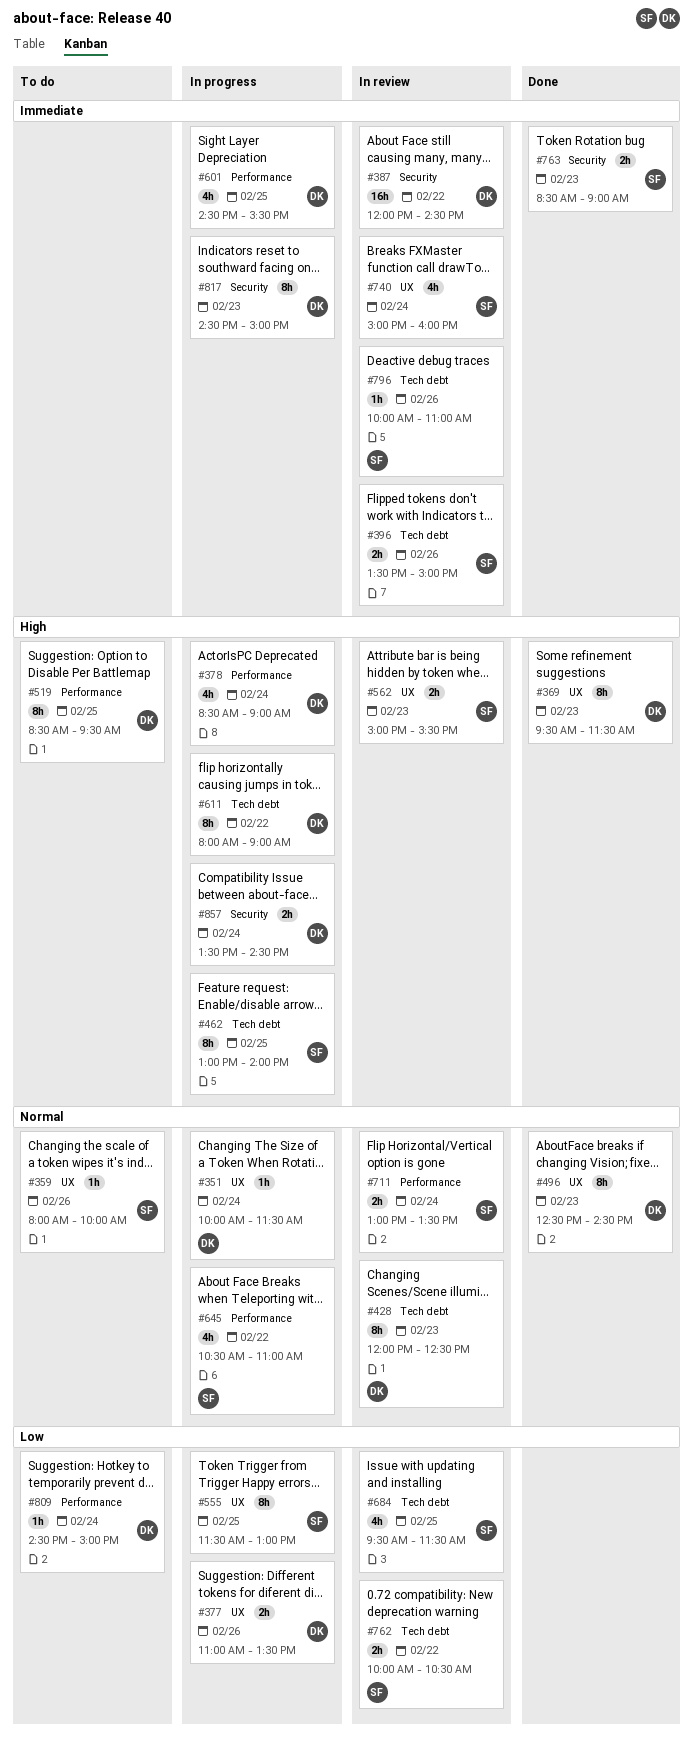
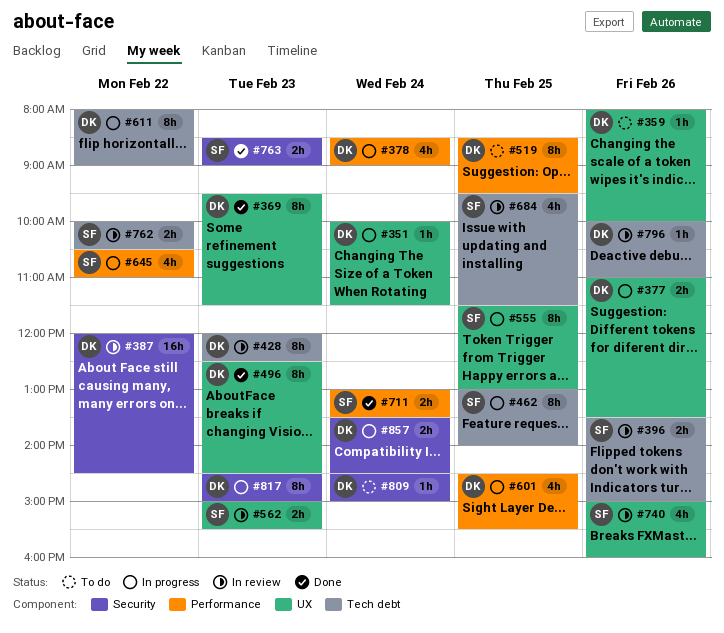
#359, owner: SF -> DK
#711, status: In review -> Done
#740, day: Feb 24 -> Feb 26
#796, owner: SF -> DK
#809, label: Performance -> Security

